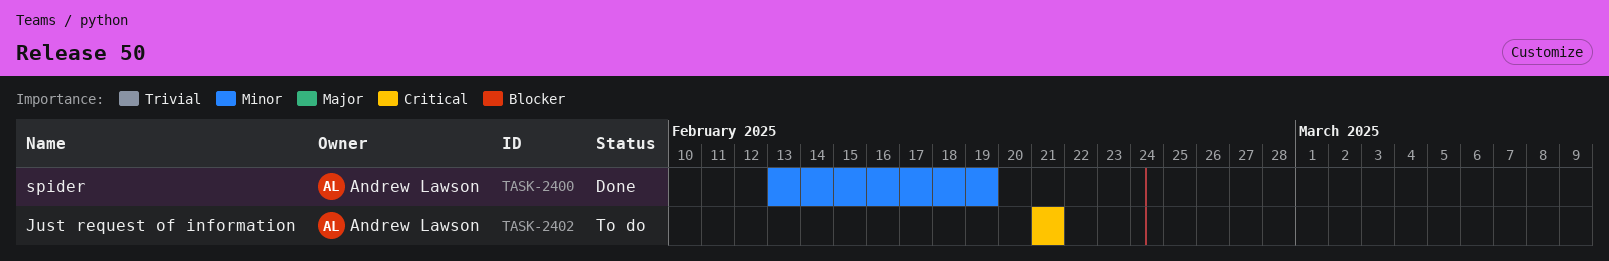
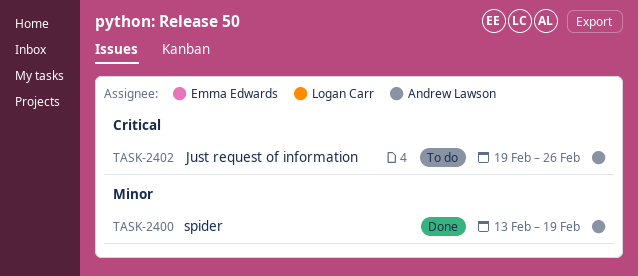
TASK-2402, start: Feb 21 -> Feb 19
TASK-2402, due: Feb 21 -> Feb 26

